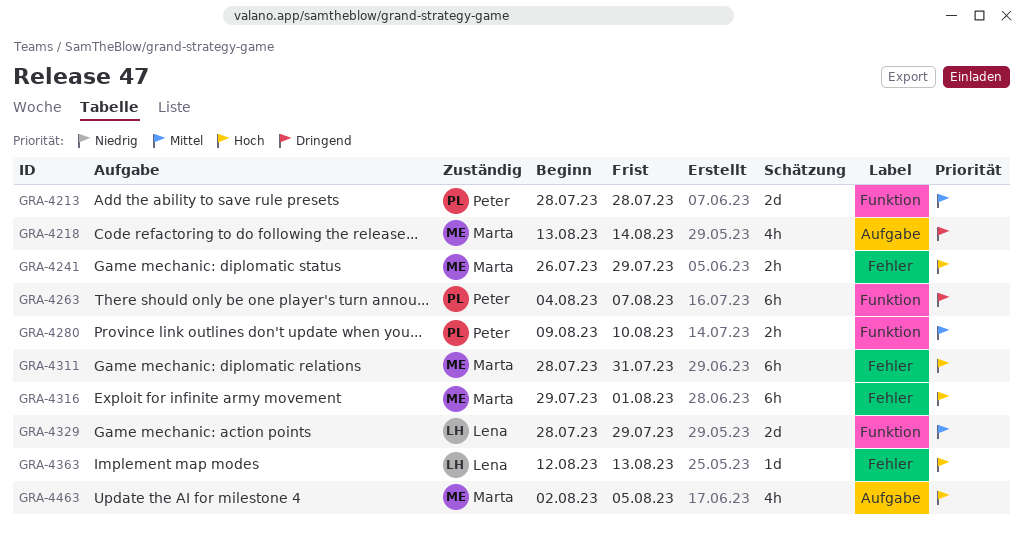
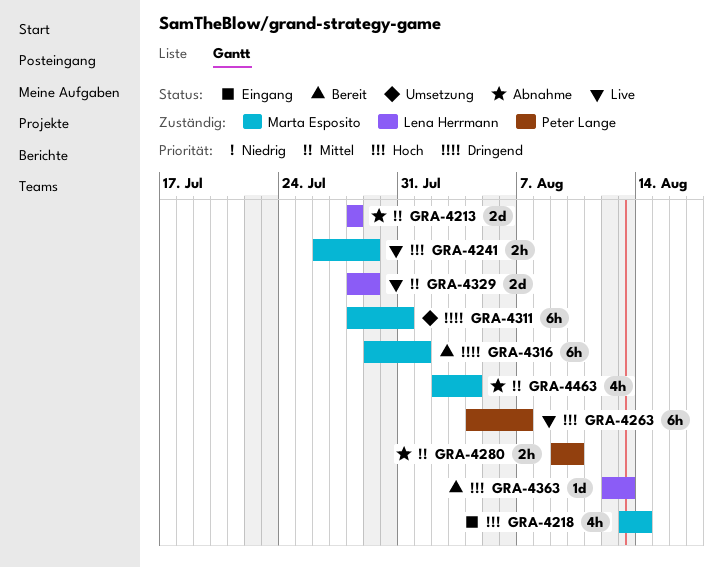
GRA-4213, owner: Peter Lange -> Lena Herrmann
GRA-4218, priority: Dringend -> Hoch
GRA-4263, priority: Dringend -> Hoch
GRA-4311, priority: Hoch -> Dringend
GRA-4316, priority: Hoch -> Dringend
GRA-4463, priority: Hoch -> Mittel
GRA-4463, due: Aug 5 -> Aug 4

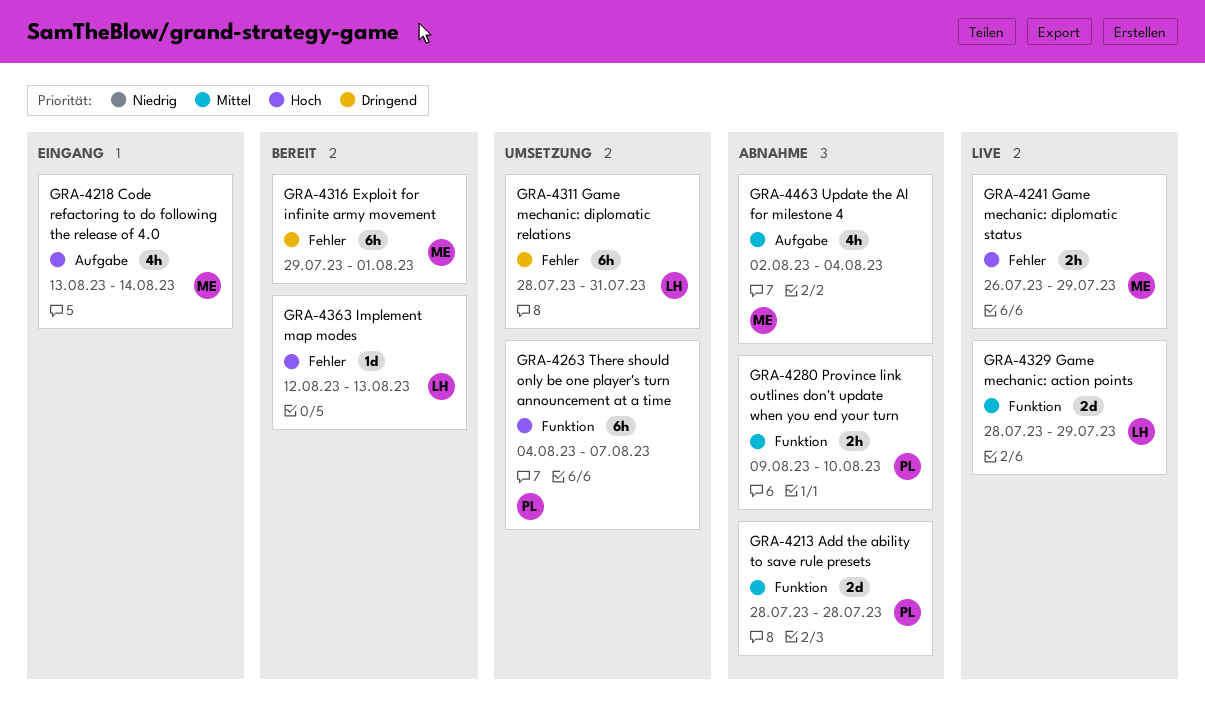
GRA-4213, owner: Lena Herrmann -> Peter Lange
GRA-4263, status: Live -> Umsetzung
GRA-4311, owner: Marta Esposito -> Lena Herrmann

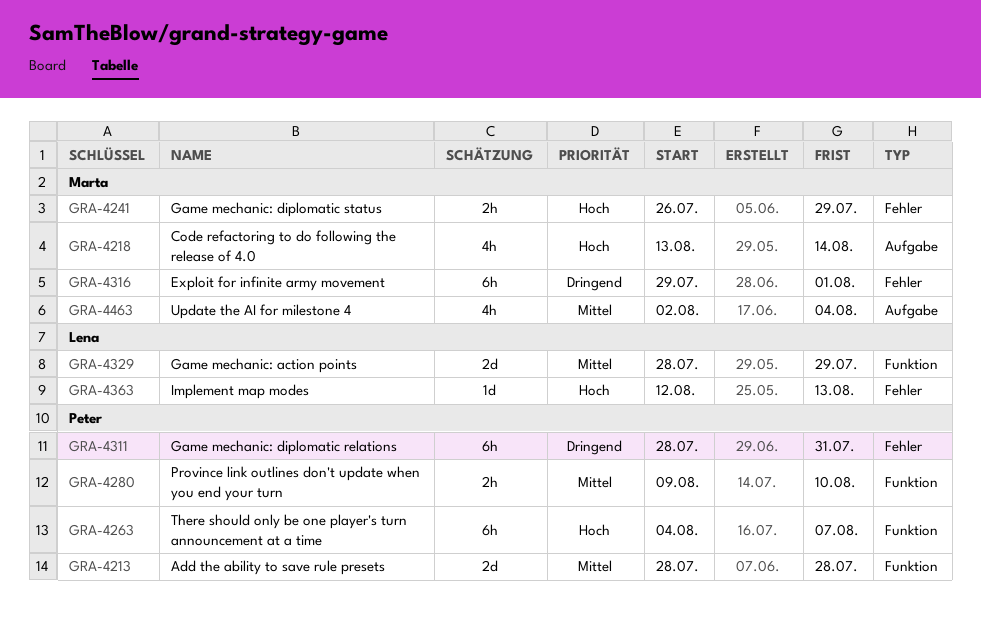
GRA-4311, owner: Lena -> Peter

